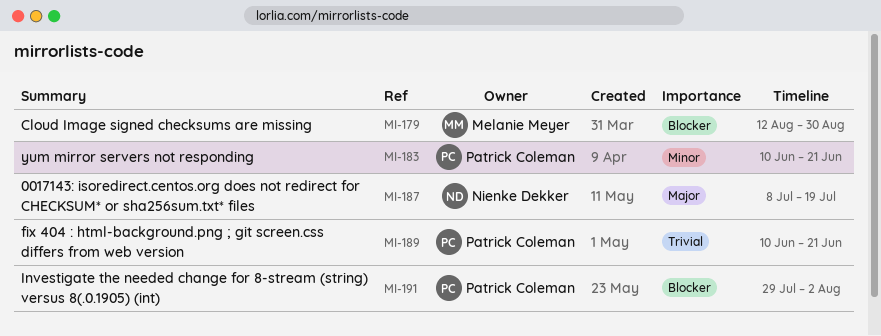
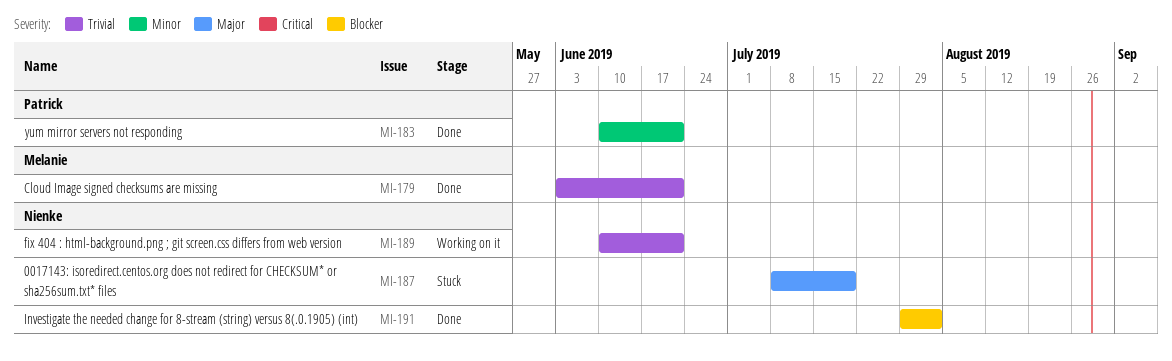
MI-179, priority: Blocker -> Trivial
MI-179, start: Aug 12 -> Jun 3
MI-179, due: Aug 30 -> Jun 21
MI-189, owner: Patrick Coleman -> Nienke Dekker
MI-191, owner: Patrick Coleman -> Nienke Dekker

